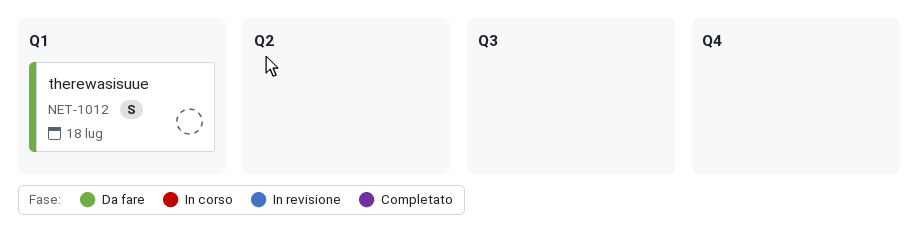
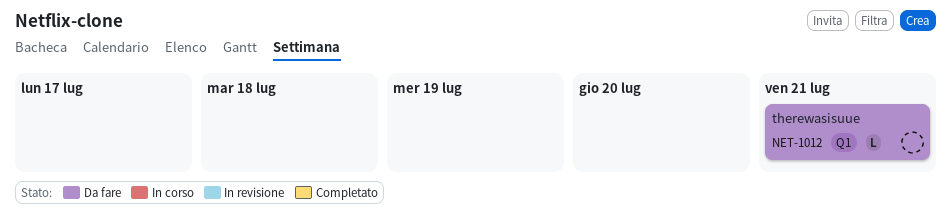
NET-1012, estimate: S -> L
NET-1012, due: Jul 18 -> Jul 21

